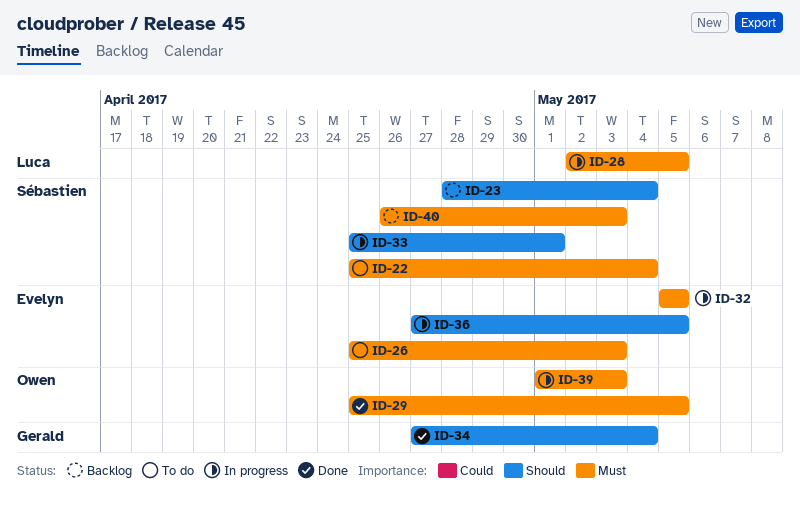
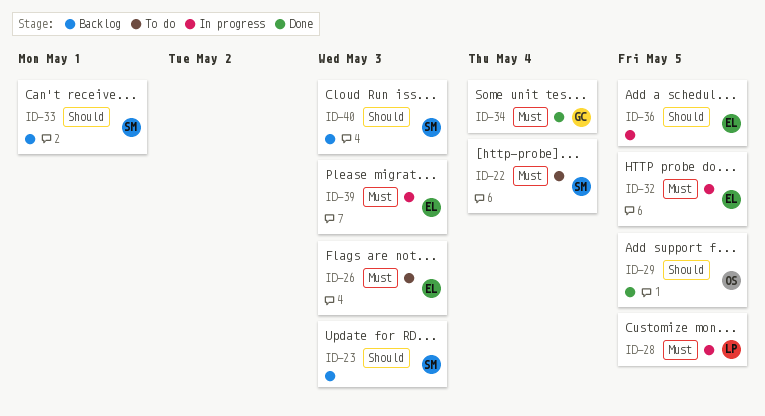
ID-23, due: May 4 -> May 3
ID-29, priority: Must -> Should
ID-33, status: In progress -> Backlog
ID-34, priority: Should -> Must
ID-39, owner: Owen -> Evelyn
ID-40, priority: Must -> Should

